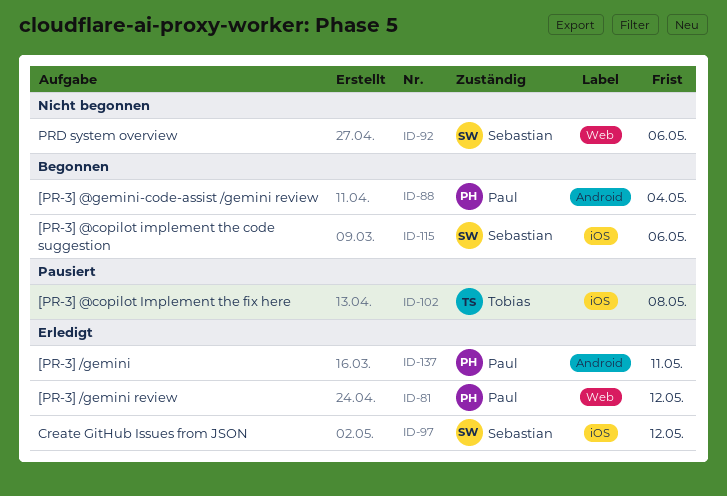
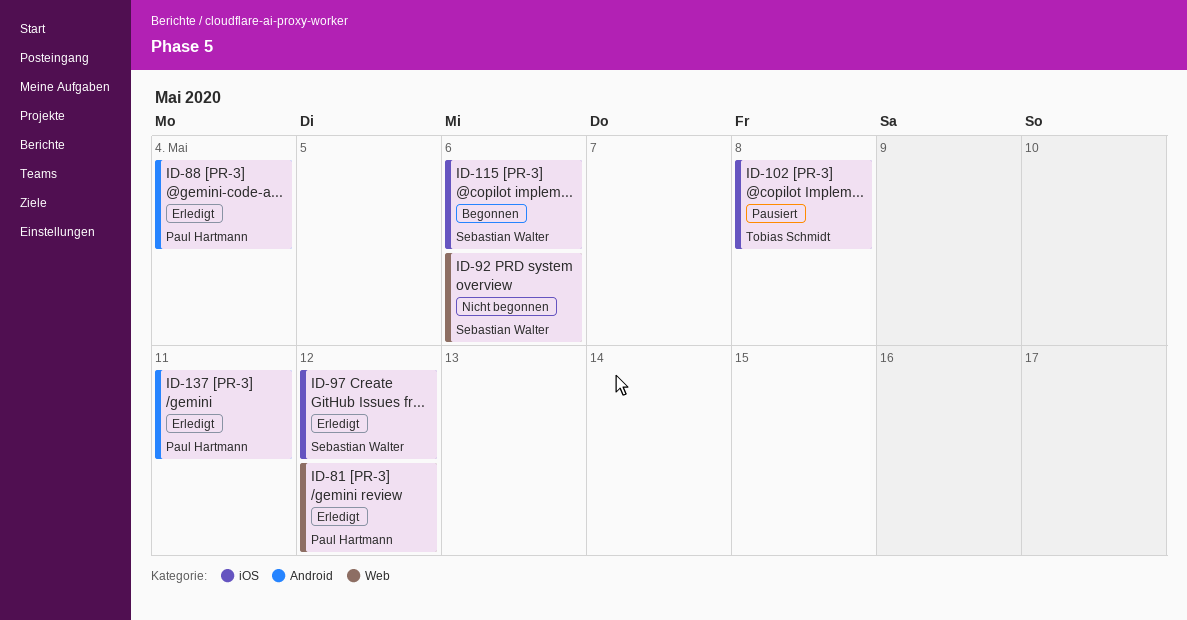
ID-88, status: Begonnen -> Erledigt

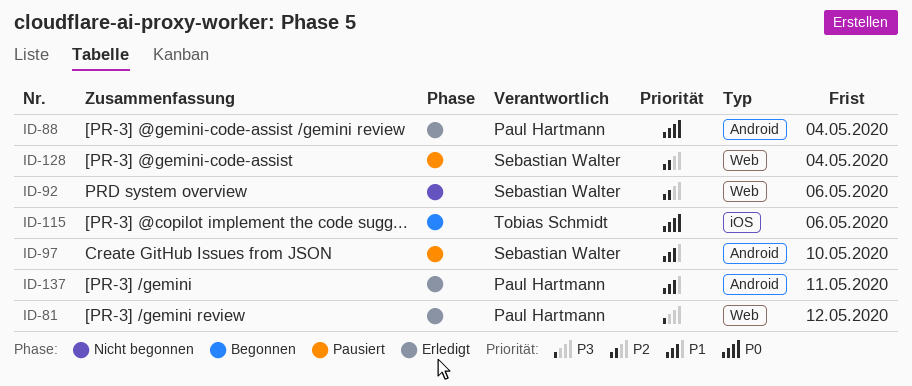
ID-97, status: Erledigt -> Pausiert
ID-97, label: iOS -> Android
ID-97, due: May 12 -> May 10
ID-102: present -> none
ID-115, owner: Sebastian Walter -> Tobias Schmidt
ID-128: none -> present

